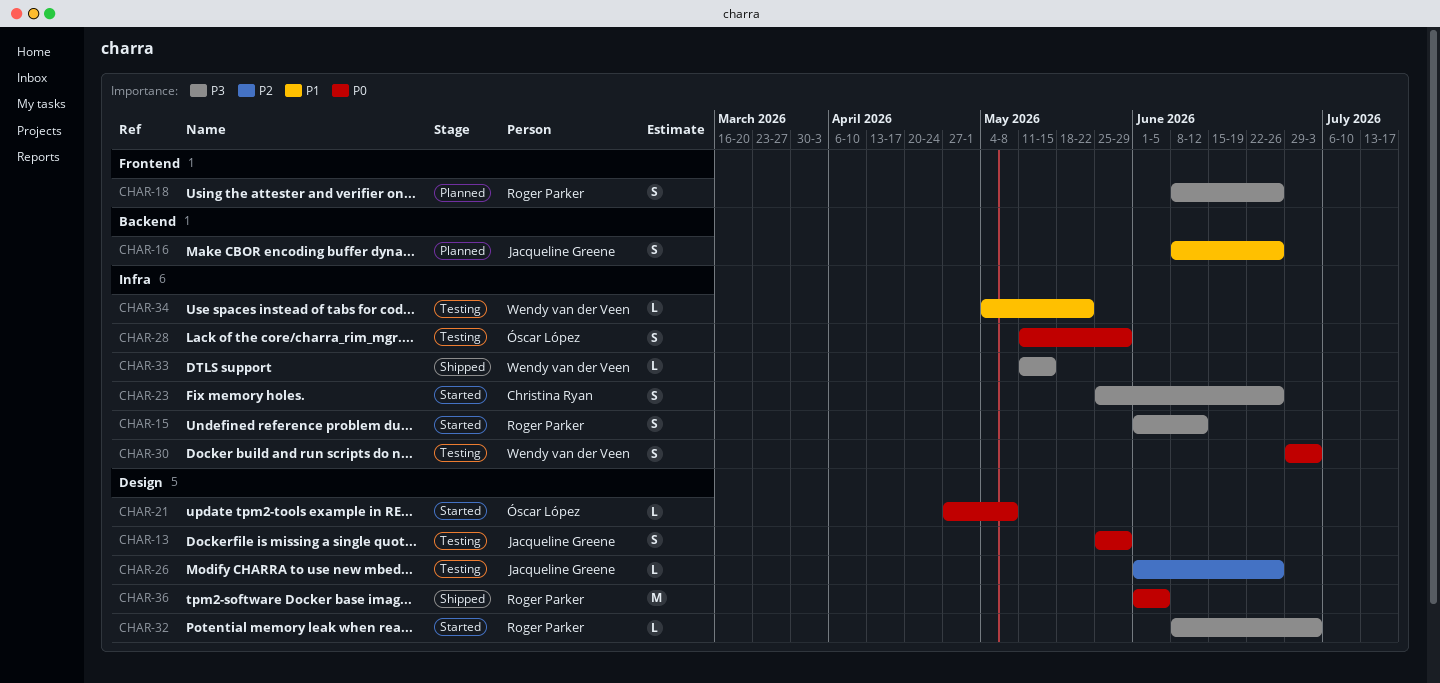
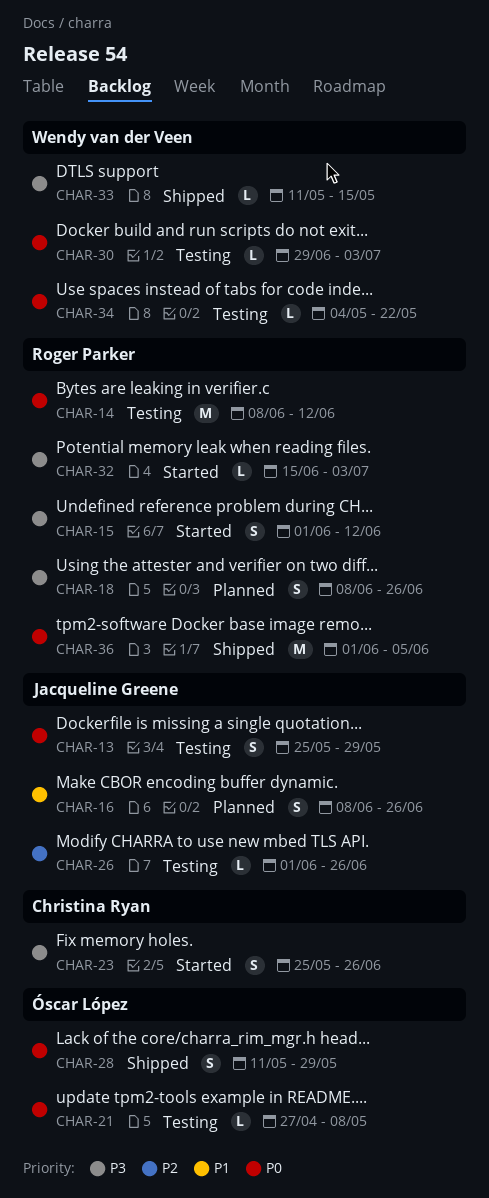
CHAR-14: none -> present
CHAR-21, status: Started -> Testing
CHAR-28, status: Testing -> Shipped
CHAR-30, estimate: S -> L
CHAR-32, start: Jun 8 -> Jun 15
CHAR-34, priority: P1 -> P0

